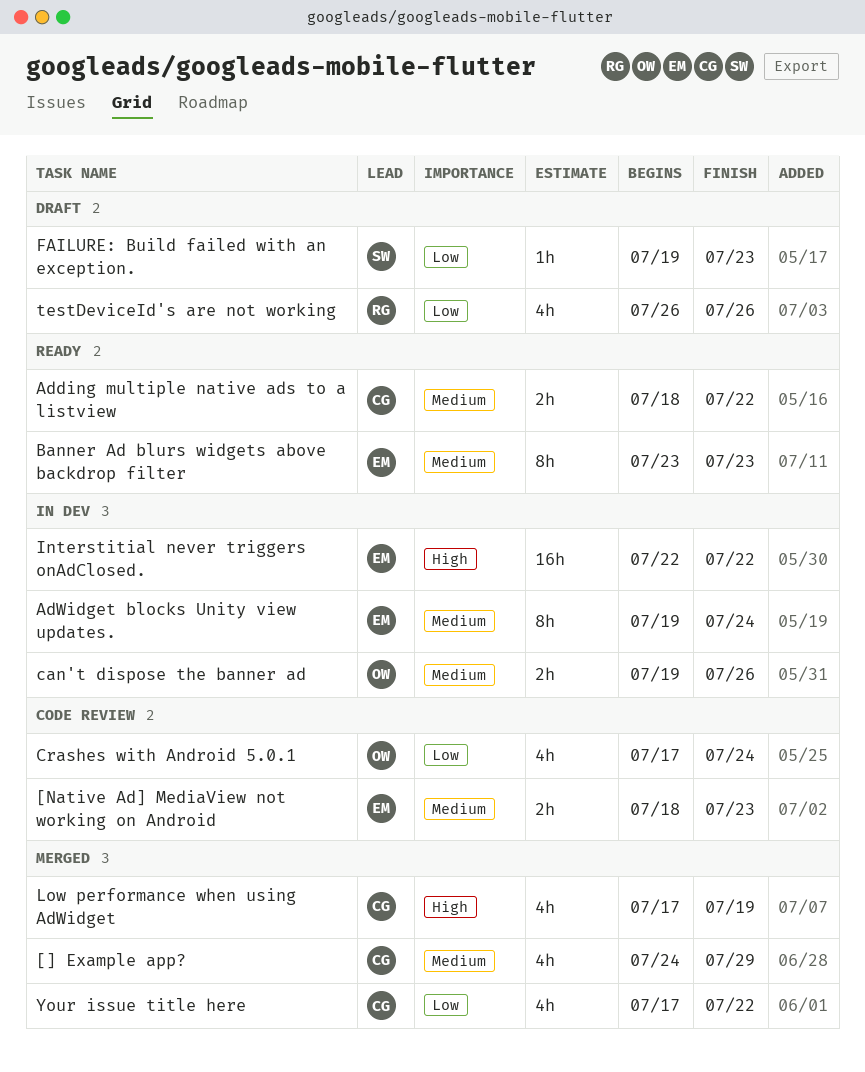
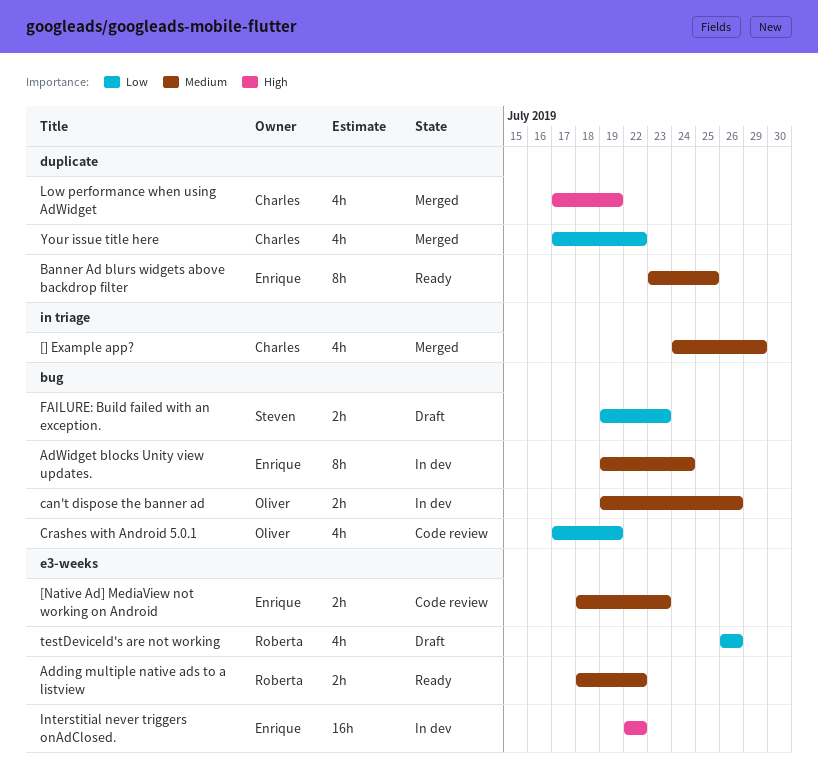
Adding multiple native ads to a listview, owner: Charles -> Roberta
Banner Ad blurs widgets above backdrop filter, due: Jul 23 -> Jul 25
Crashes with Android 5.0.1, due: Jul 24 -> Jul 19
FAILURE: Build failed with an exception., estimate: 1h -> 2h

